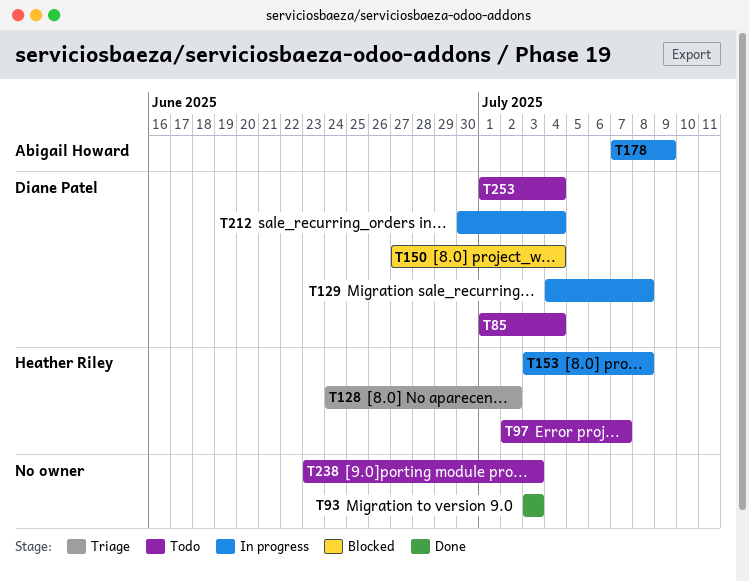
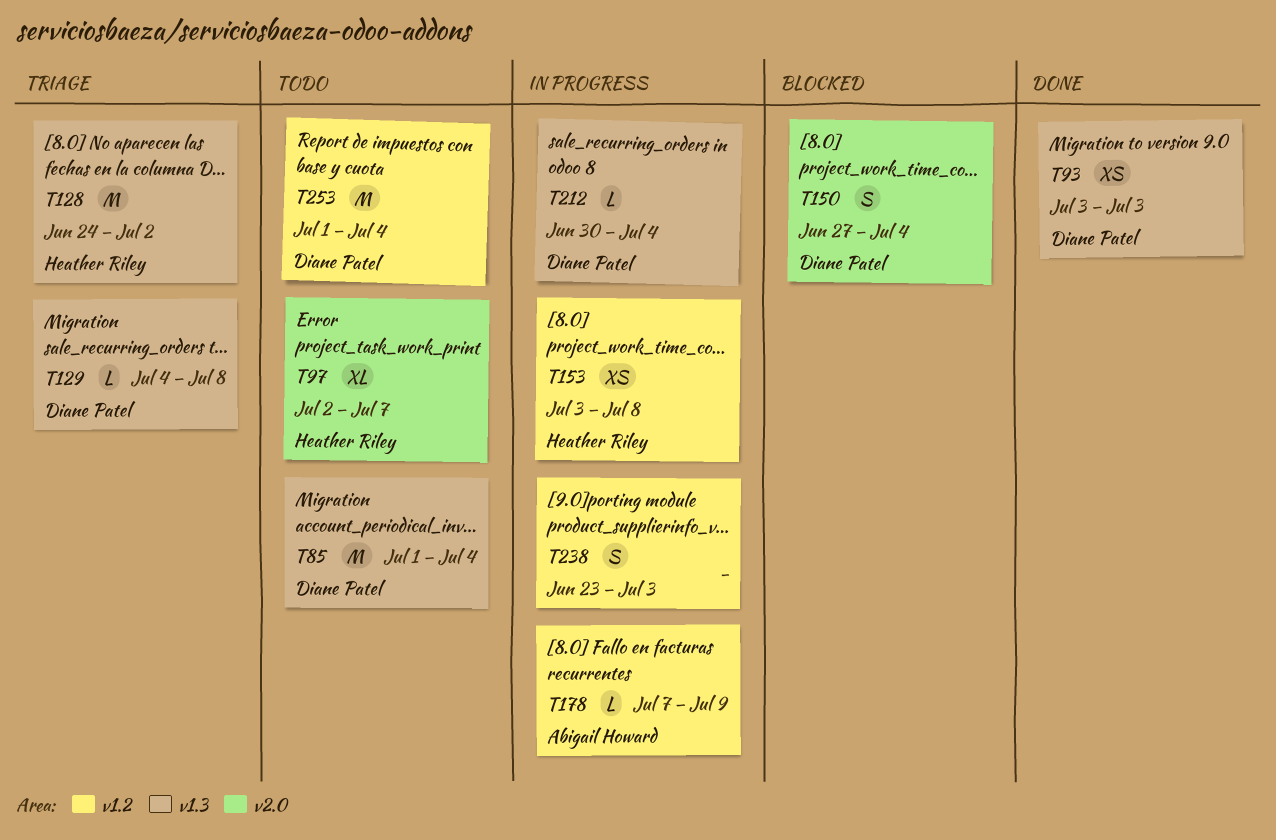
T93, owner: none -> Diane Patel
T129, status: In progress -> Triage
T238, status: Todo -> In progress

